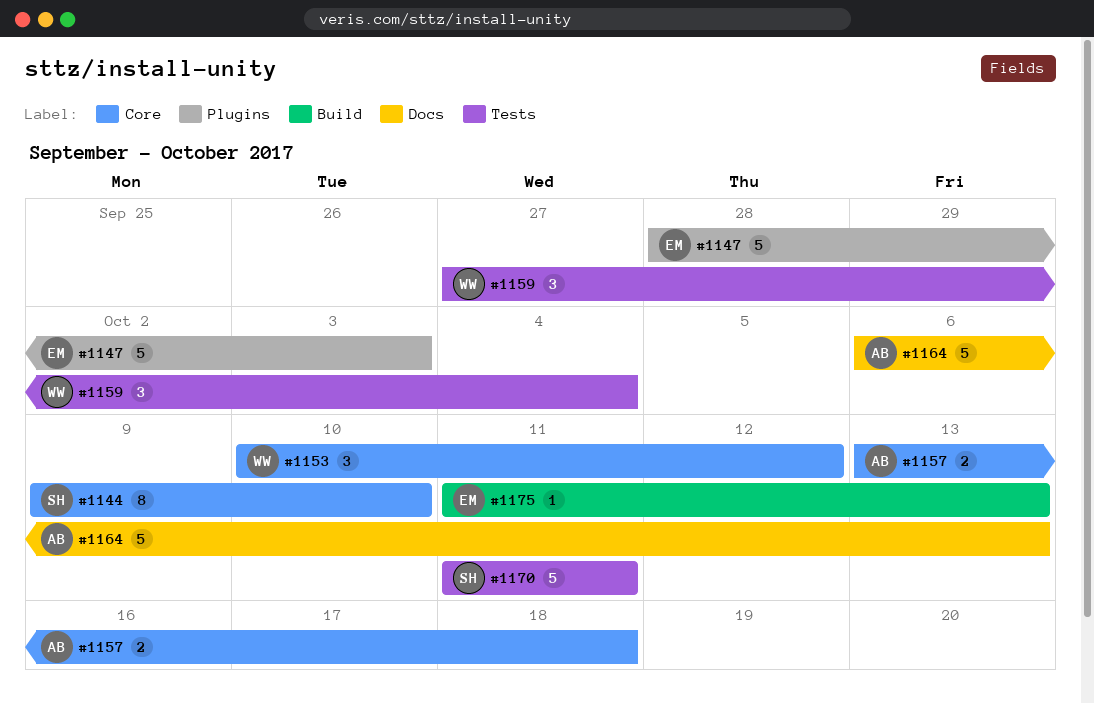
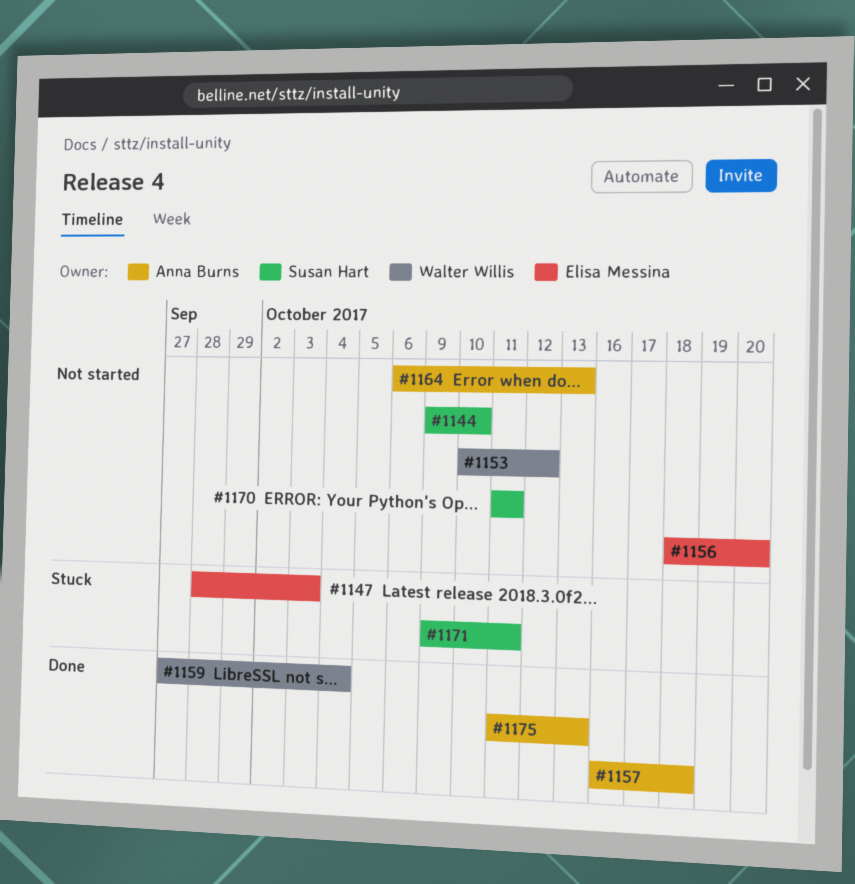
#1156: none -> present
#1157, start: Oct 13 -> Oct 16
#1171: none -> present
#1175, owner: Elisa Messina -> Anna Burns

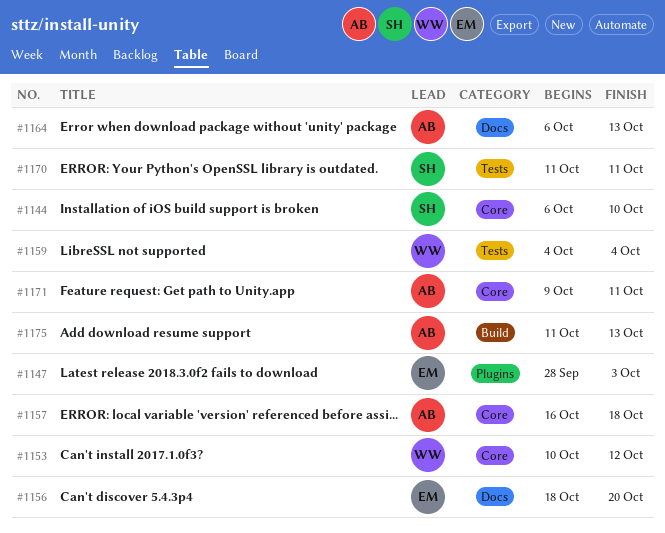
#1144, start: Oct 9 -> Oct 6
#1159, start: Sep 27 -> Oct 4
#1171, owner: Susan Hart -> Anna Burns

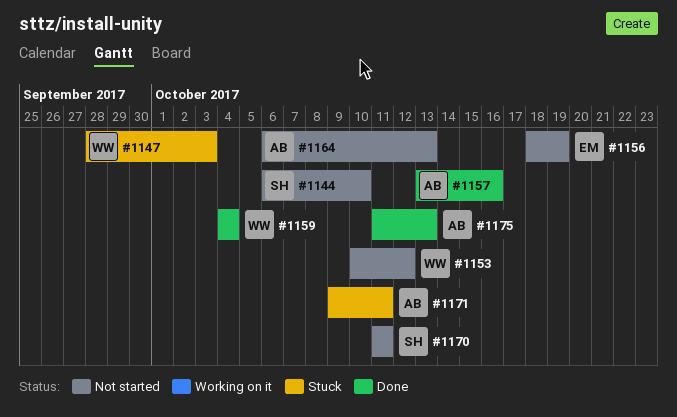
#1147, owner: EM -> WW
#1156, due: Oct 20 -> Oct 19
#1157, start: Oct 16 -> Oct 13
#1157, due: Oct 18 -> Oct 16

